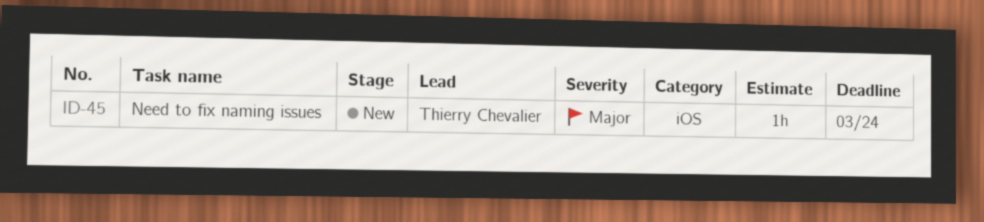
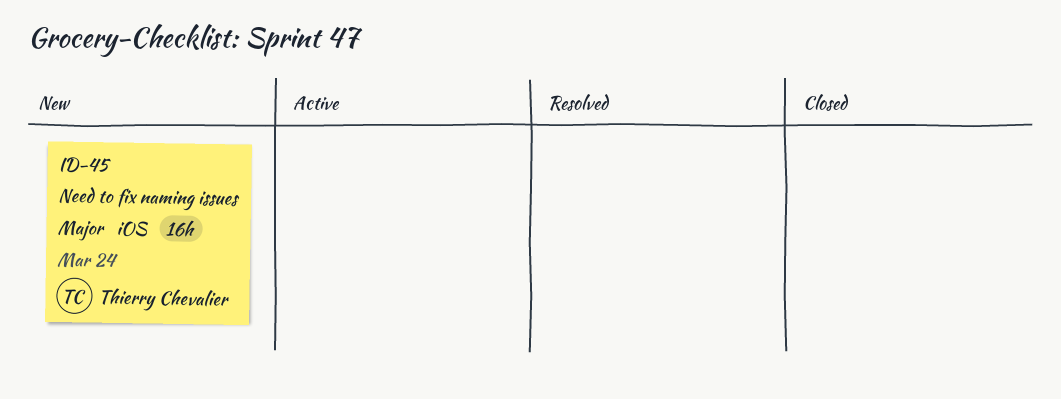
ID-45, estimate: 1h -> 16h

